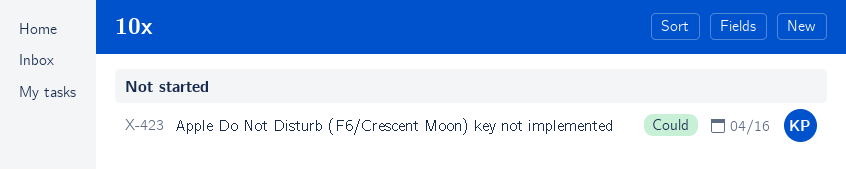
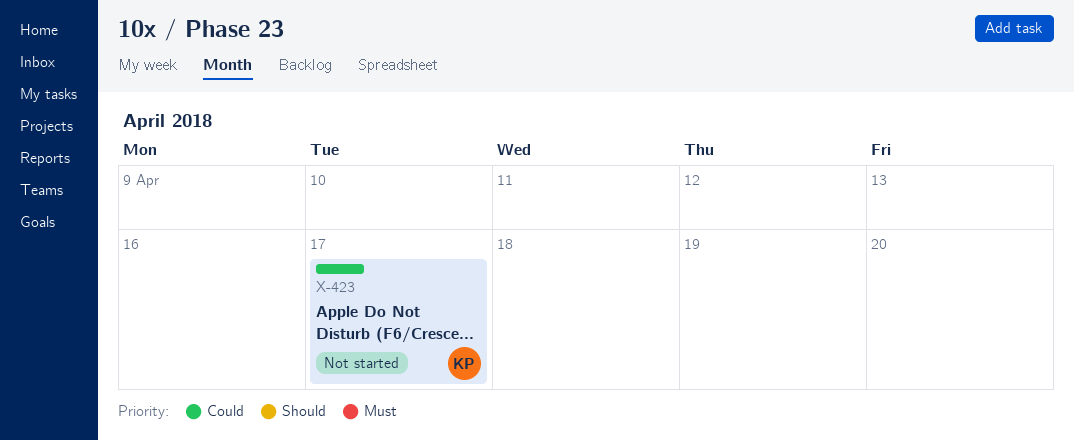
X-423, due: Apr 16 -> Apr 17

